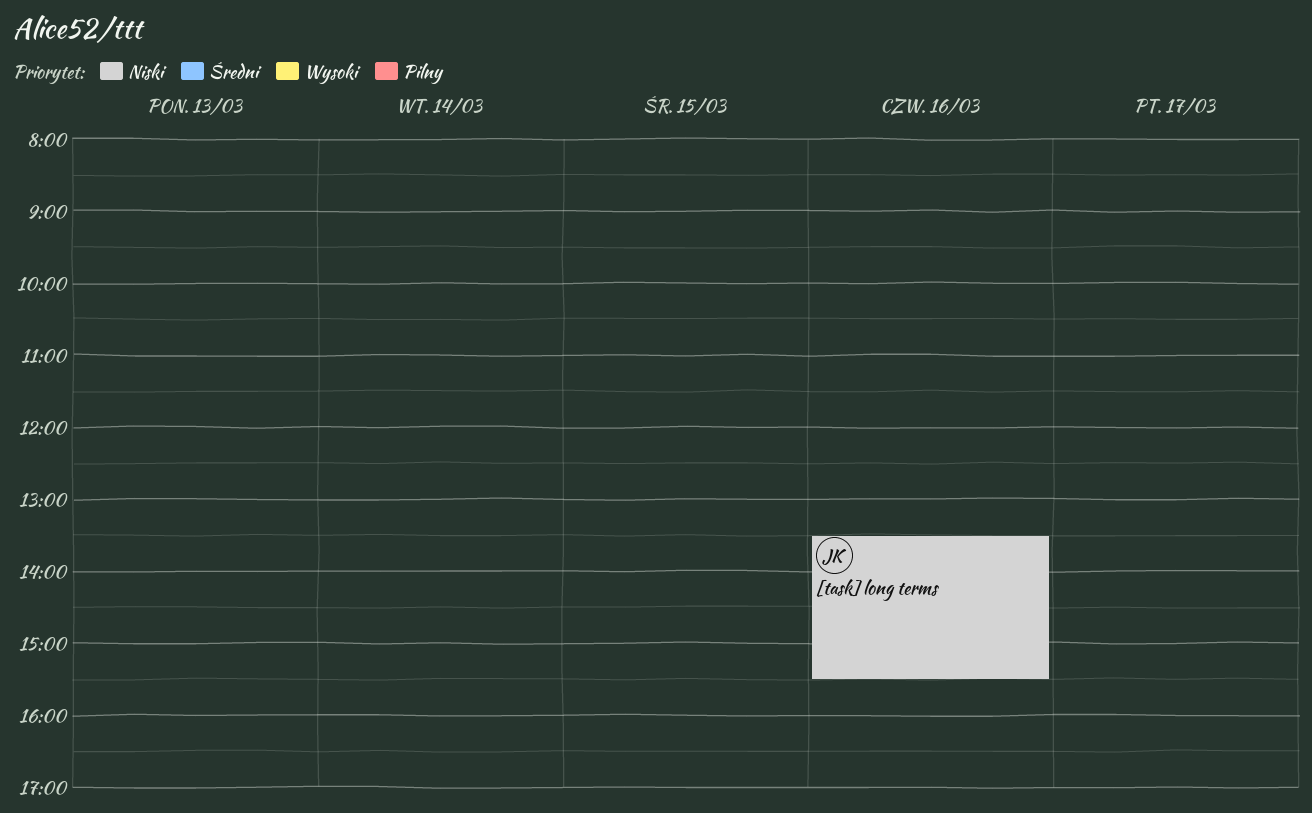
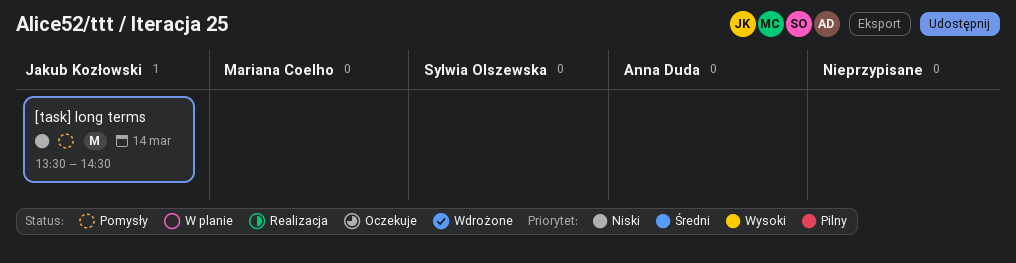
[task] long terms, day: Mar 16 -> Mar 14
[task] long terms, ends: 15:30 -> 14:30

